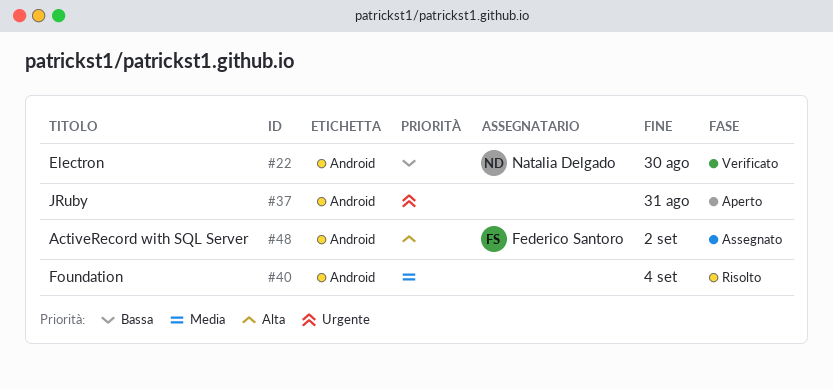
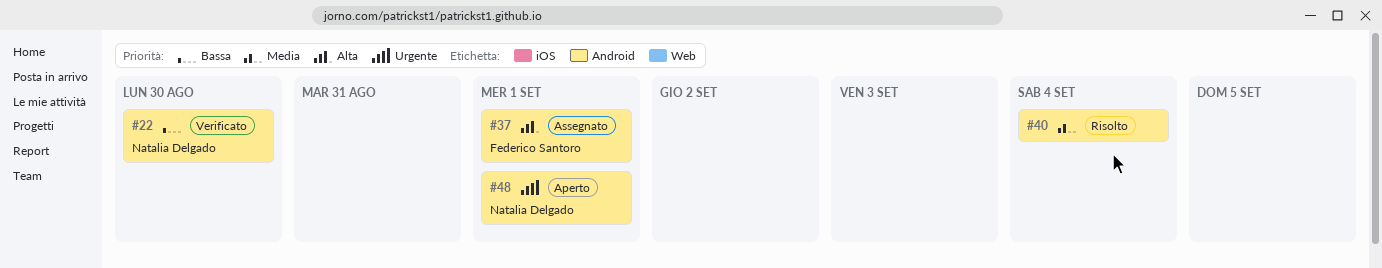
#37, status: Aperto -> Assegnato
#37, owner: none -> Federico Santoro
#37, priority: Urgente -> Alta
#37, due: Aug 31 -> Sep 1
#48, status: Assegnato -> Aperto
#48, owner: Federico Santoro -> Natalia Delgado
#48, priority: Alta -> Urgente
#48, due: Sep 2 -> Sep 1

